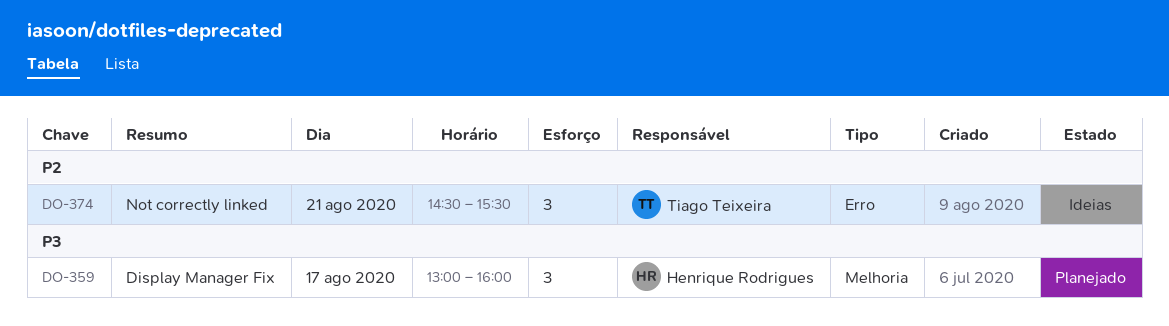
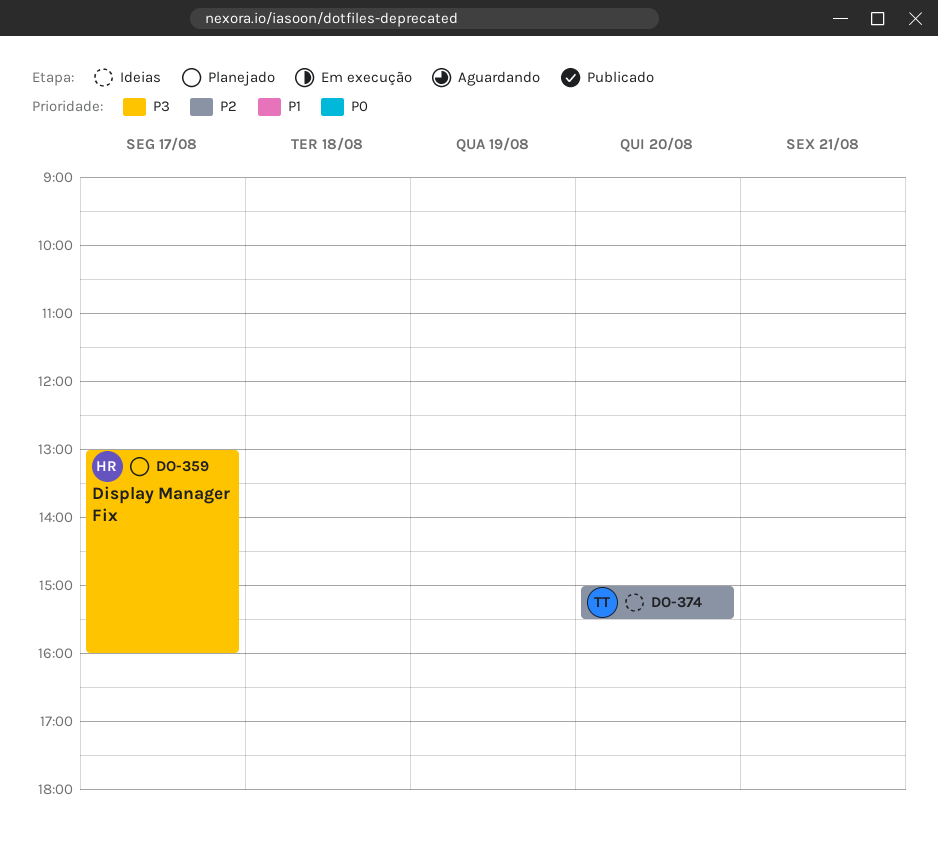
DO-374, day: Aug 21 -> Aug 20
DO-374, begins: 14:30 -> 15:00

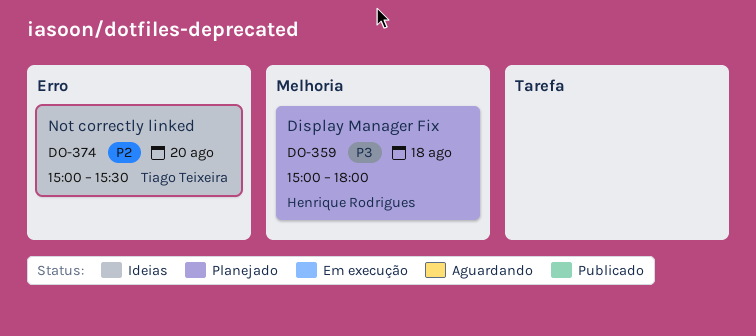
DO-359, day: Aug 17 -> Aug 18
DO-359, begins: 13:00 -> 15:00
DO-359, ends: 16:00 -> 18:00

